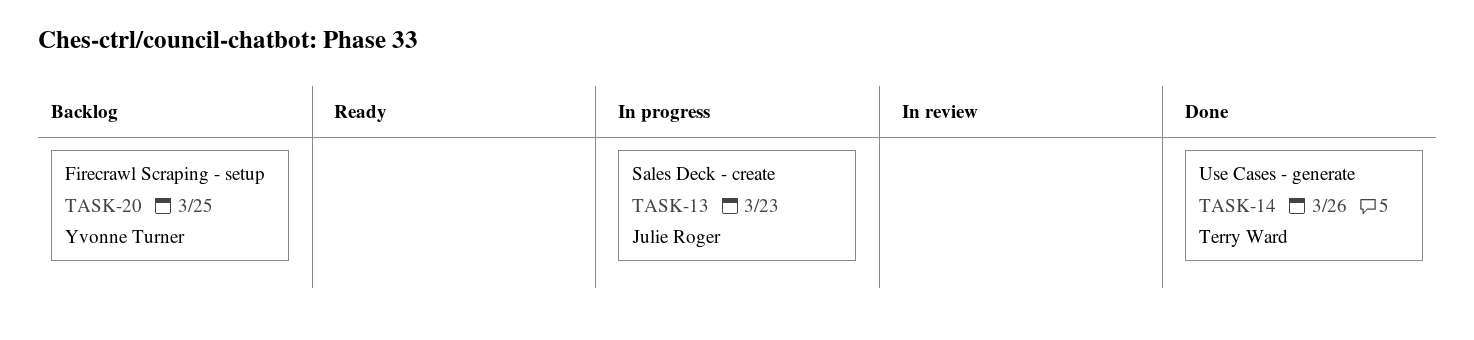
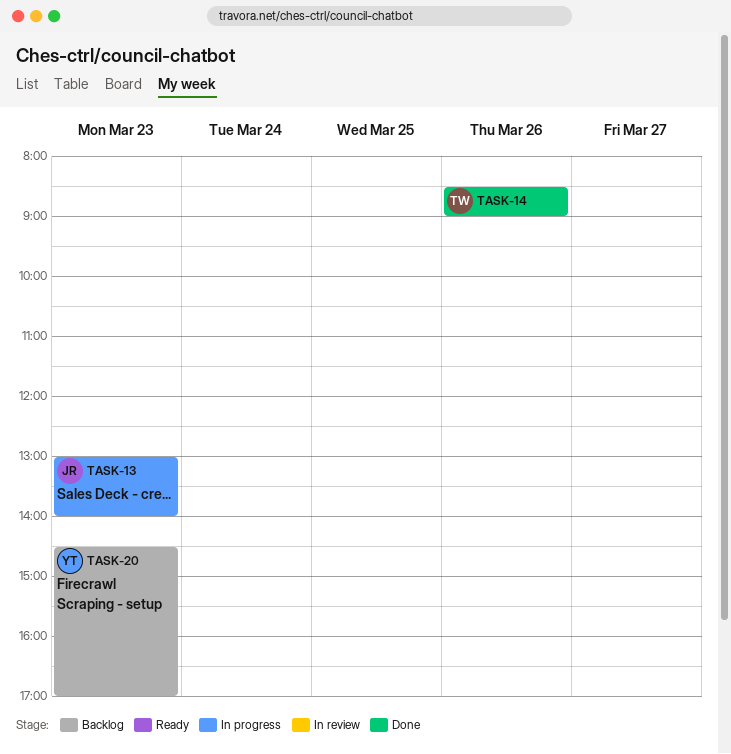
TASK-20, day: Mar 25 -> Mar 23

